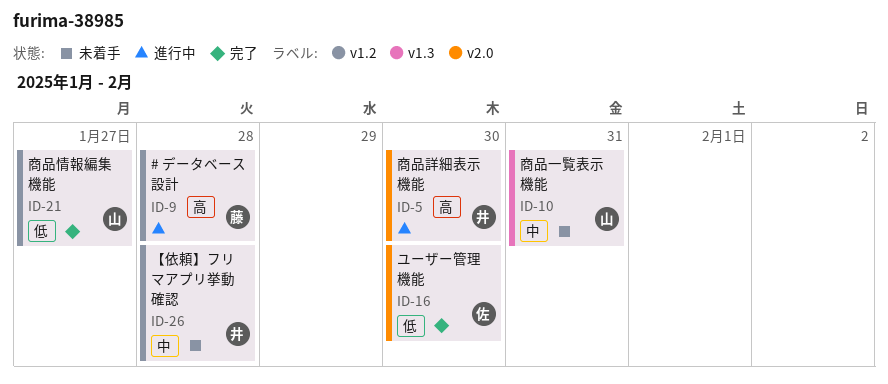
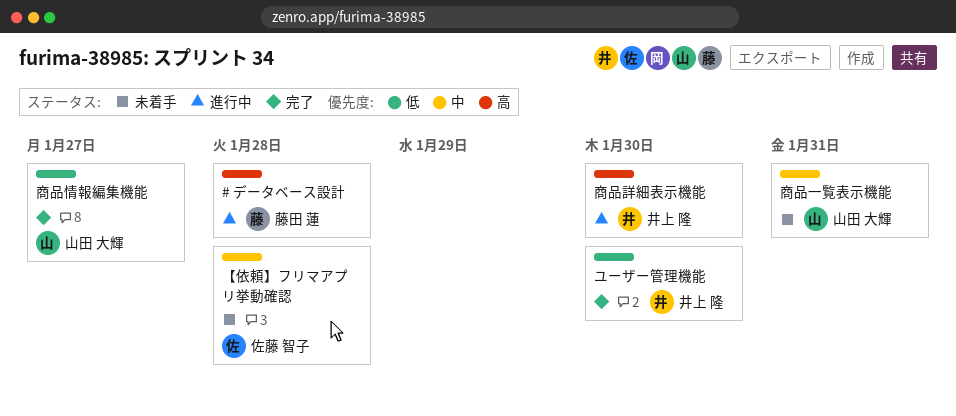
【依頼】フリマアプリ挙動確認, owner: 井上 隆 -> 佐藤 智子
ユーザー管理機能, owner: 佐藤 智子 -> 井上 隆

